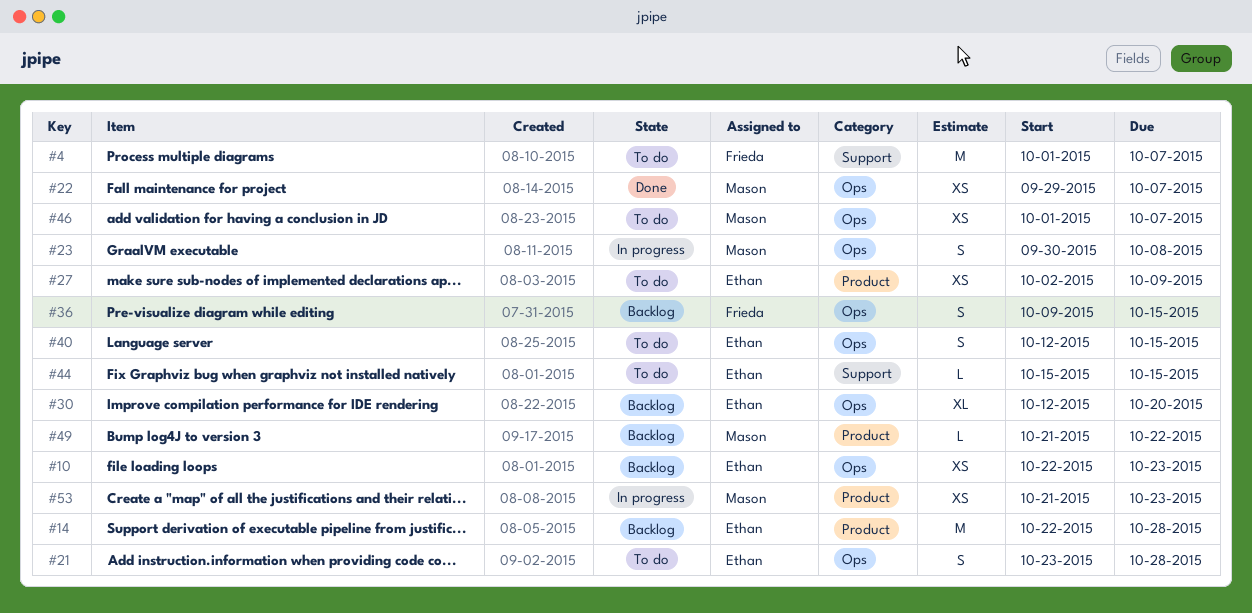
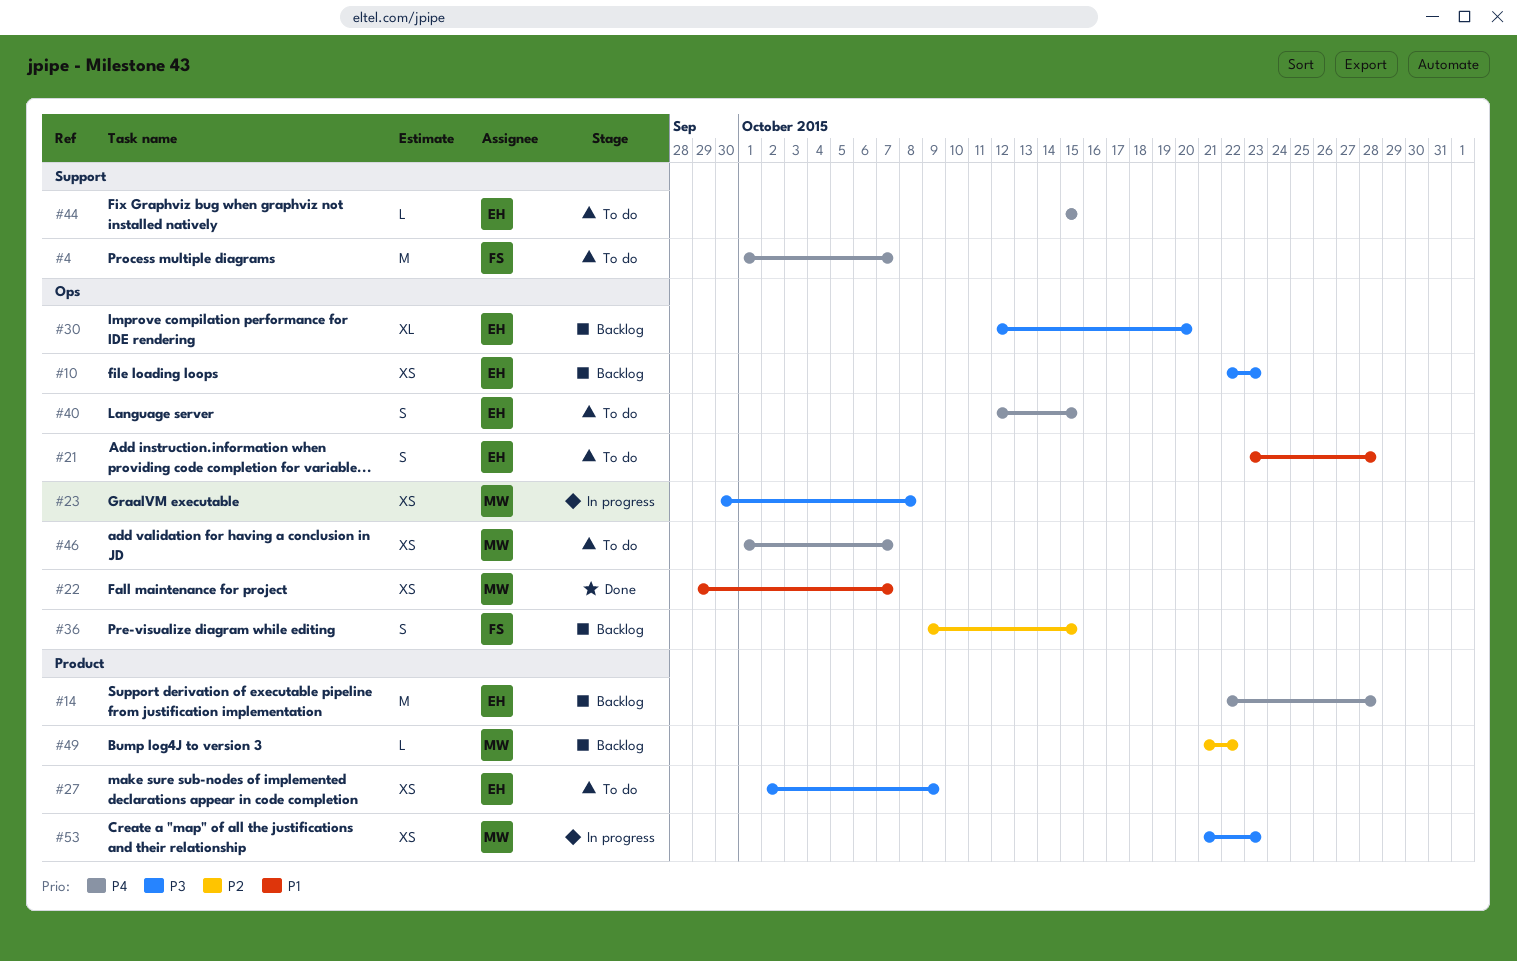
#23, estimate: S -> XS

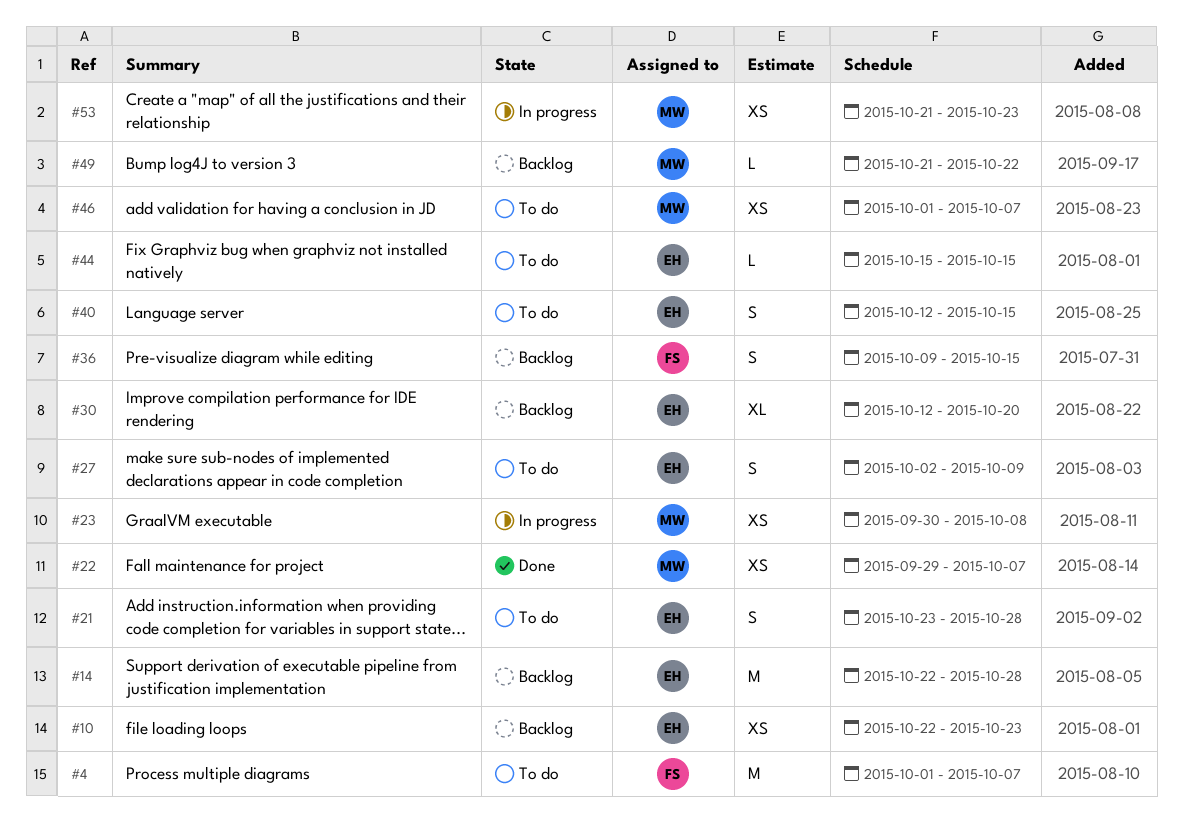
#27, estimate: XS -> S

